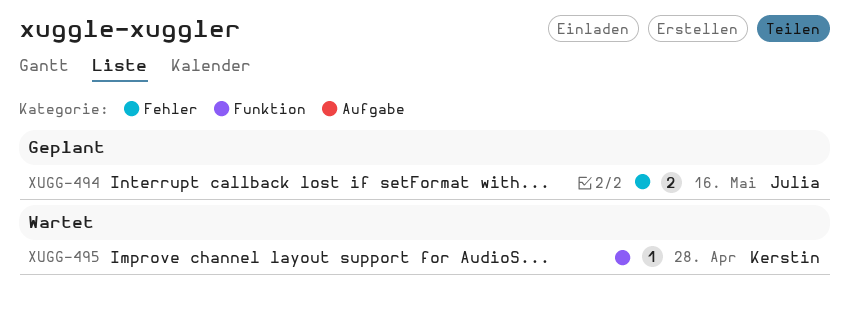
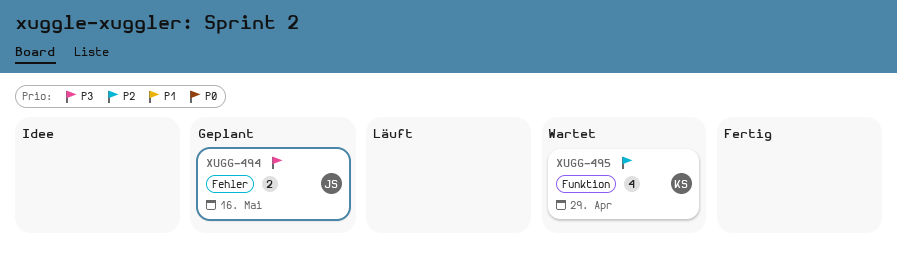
XUGG-495, estimate: 1 -> 4
XUGG-495, due: Apr 28 -> Apr 29

